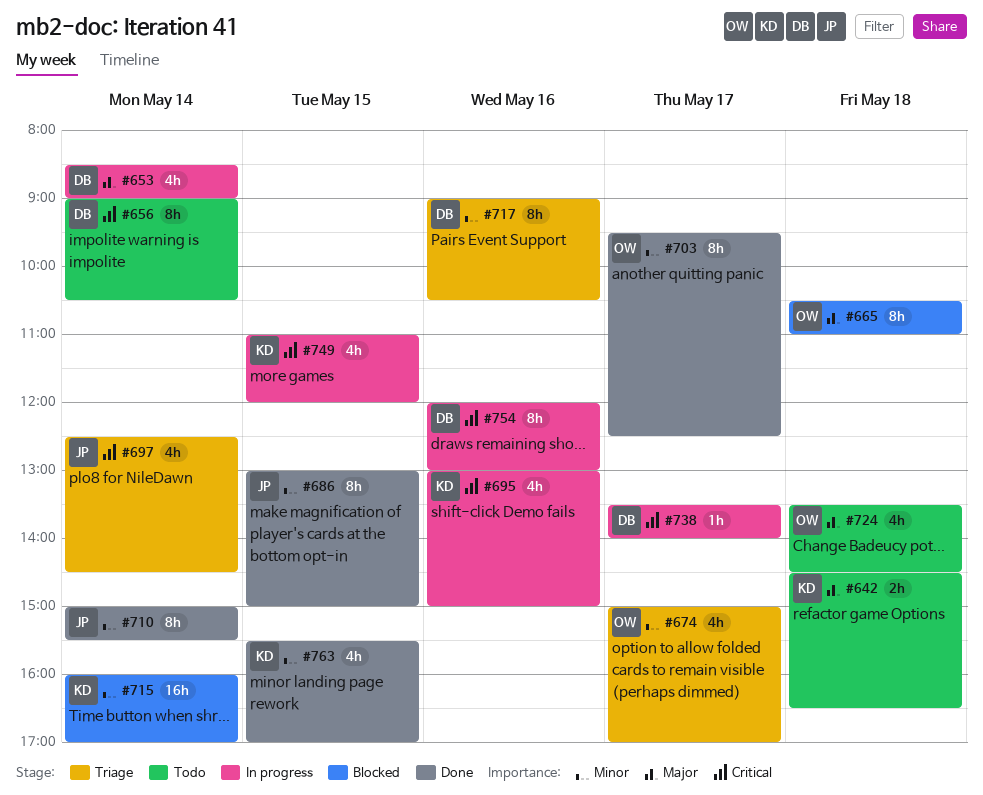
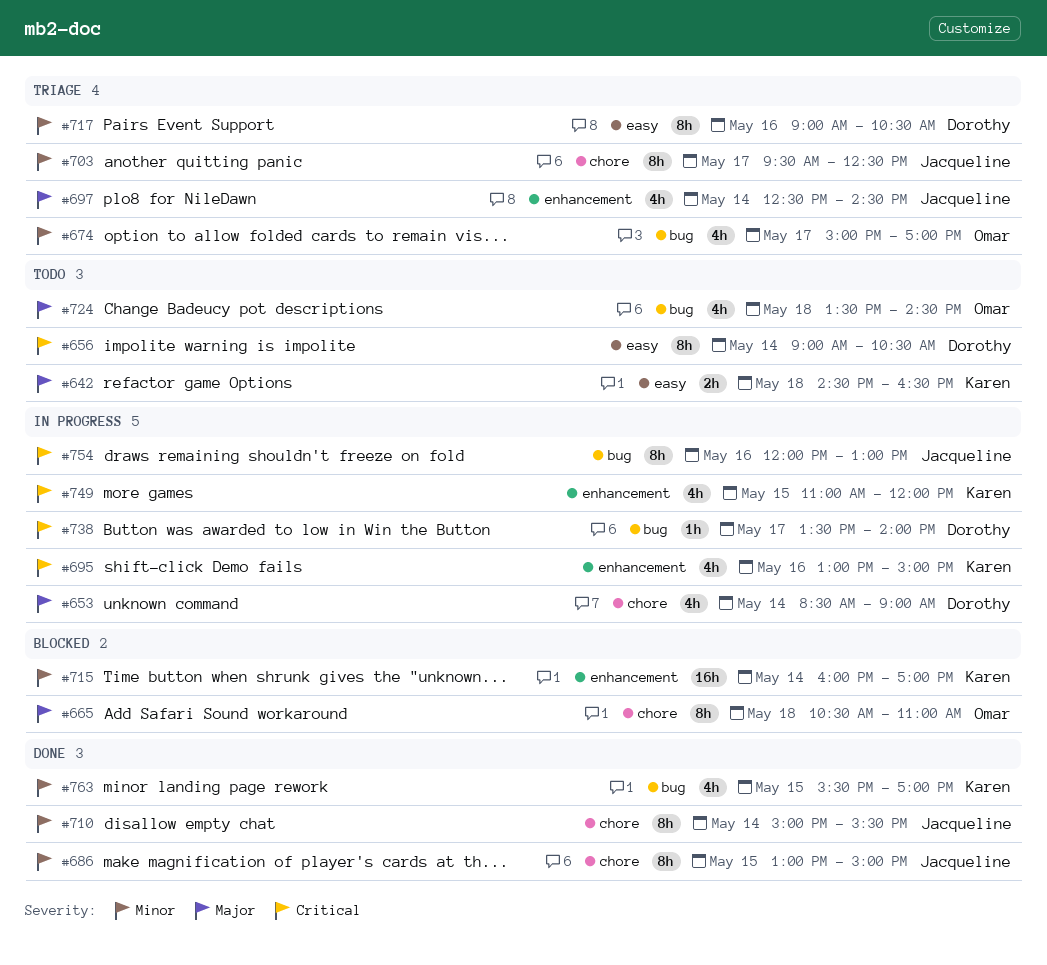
#697, priority: Critical -> Major
#703, status: Done -> Triage
#703, owner: Omar -> Jacqueline
#754, owner: Dorothy -> Jacqueline

